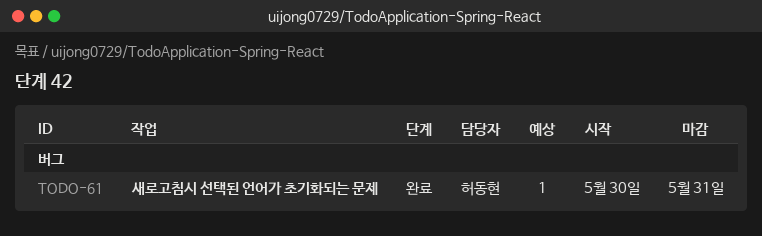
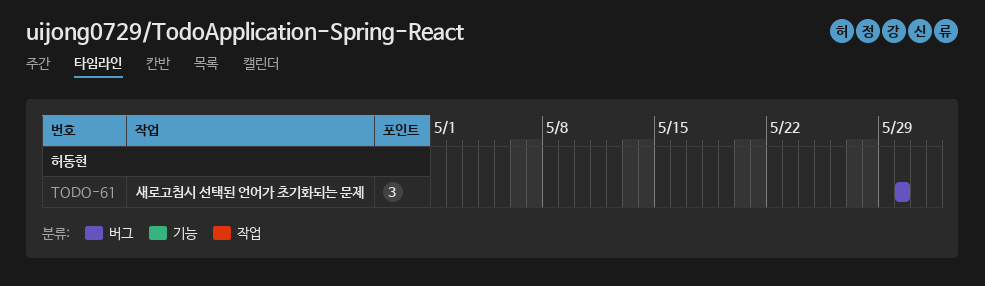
TODO-61, estimate: 1 -> 3
TODO-61, due: May 31 -> May 30

